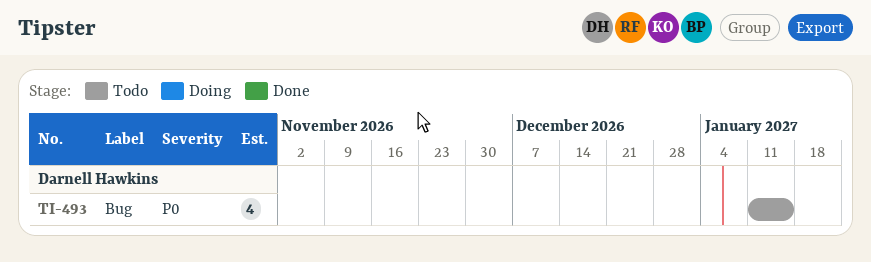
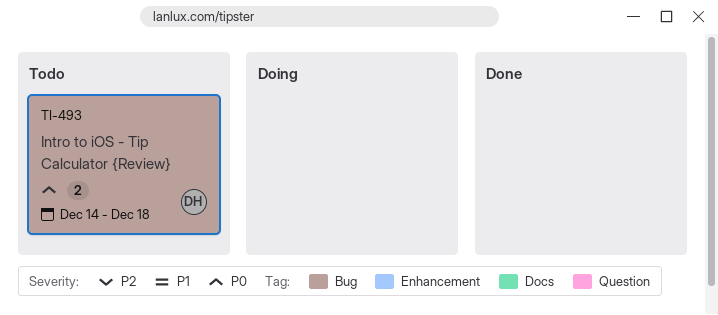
TI-493, estimate: 4 -> 2
TI-493, start: Jan 11 -> Dec 14
TI-493, due: Jan 15 -> Dec 18

